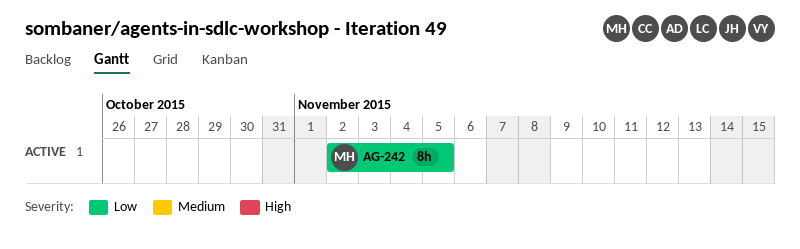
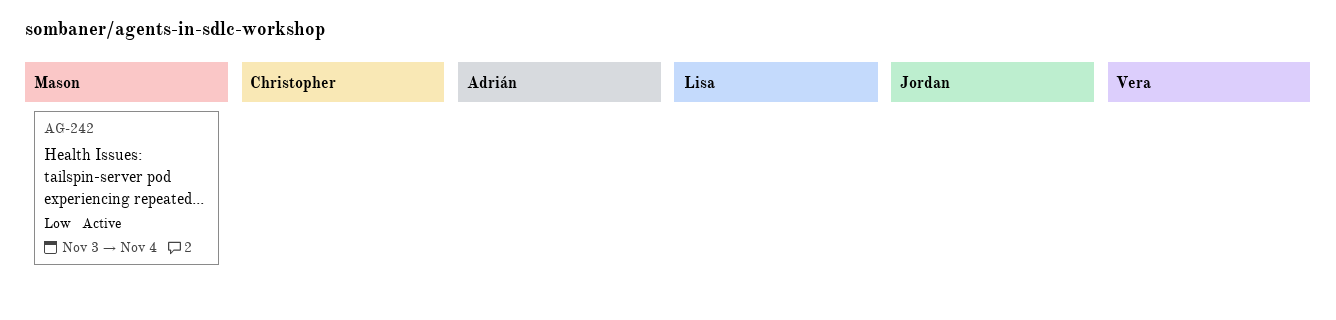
AG-242, start: Nov 2 -> Nov 3
AG-242, due: Nov 5 -> Nov 4

